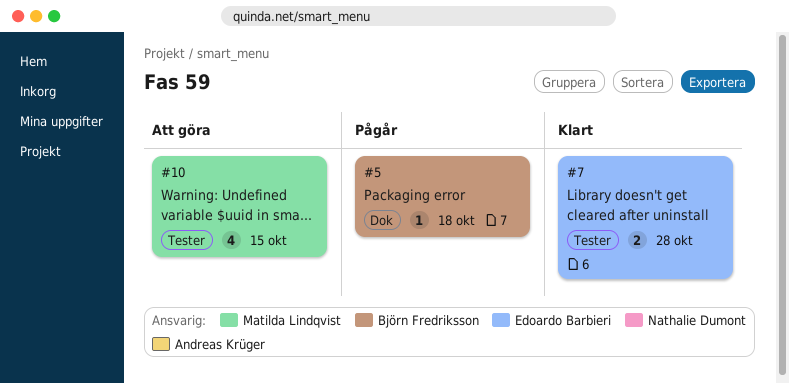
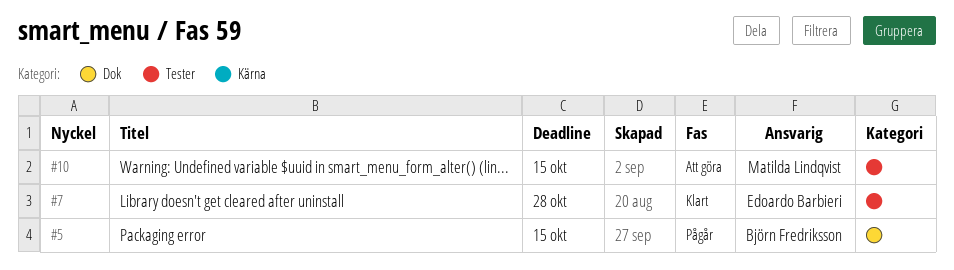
#5, due: Oct 18 -> Oct 15

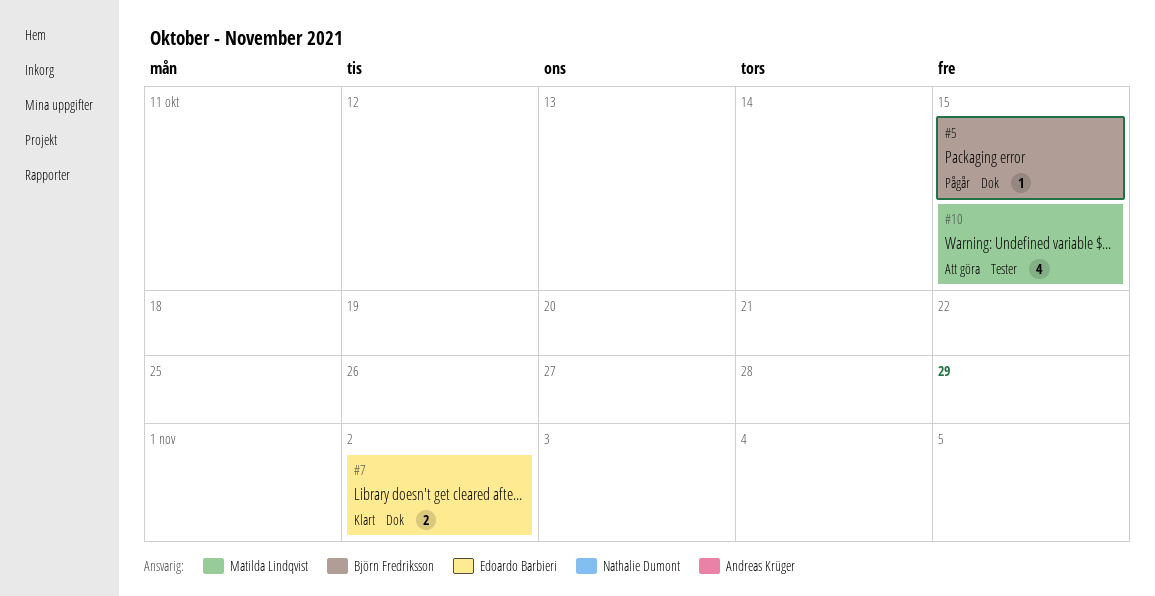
#7, label: Tester -> Dok
#7, due: Oct 28 -> Nov 2

